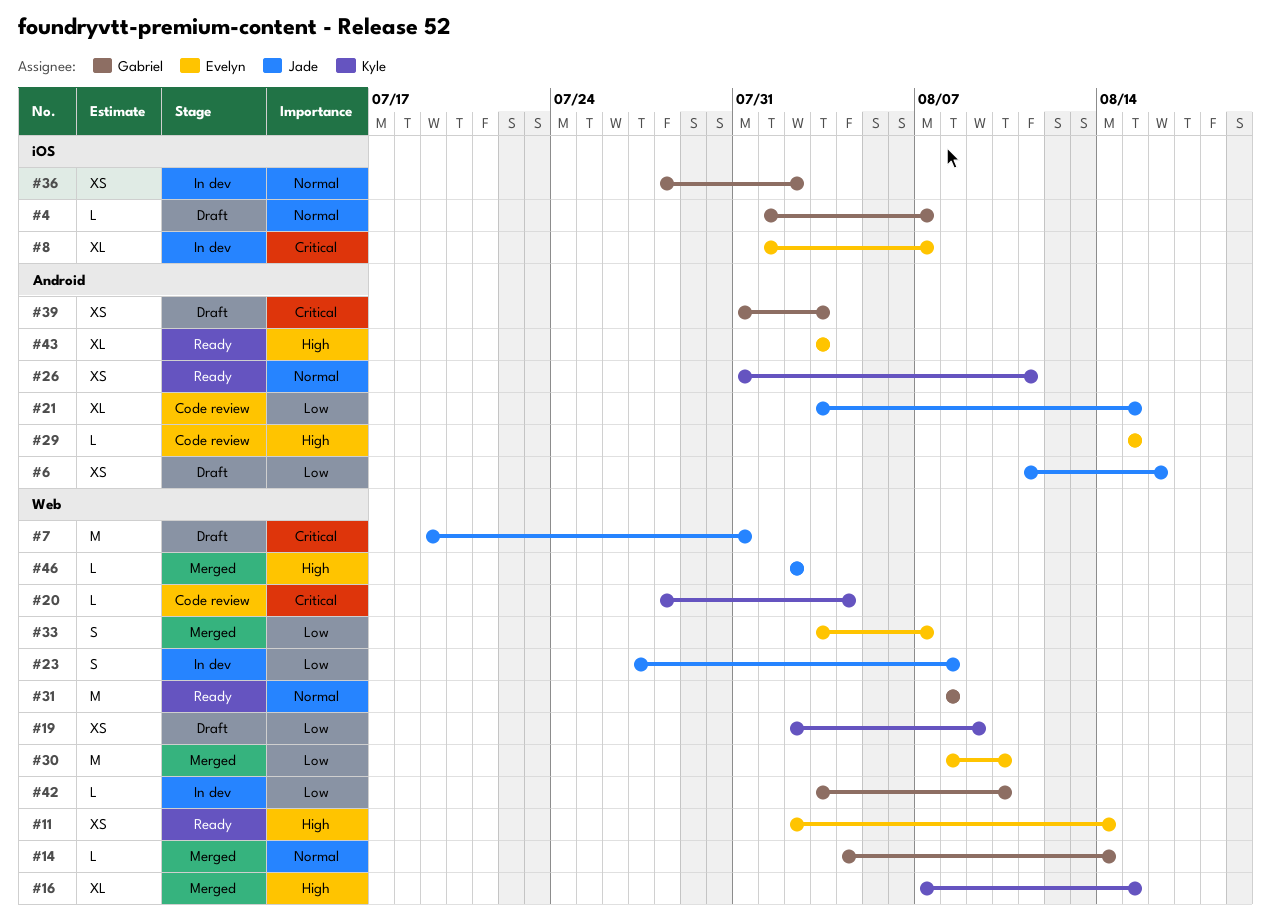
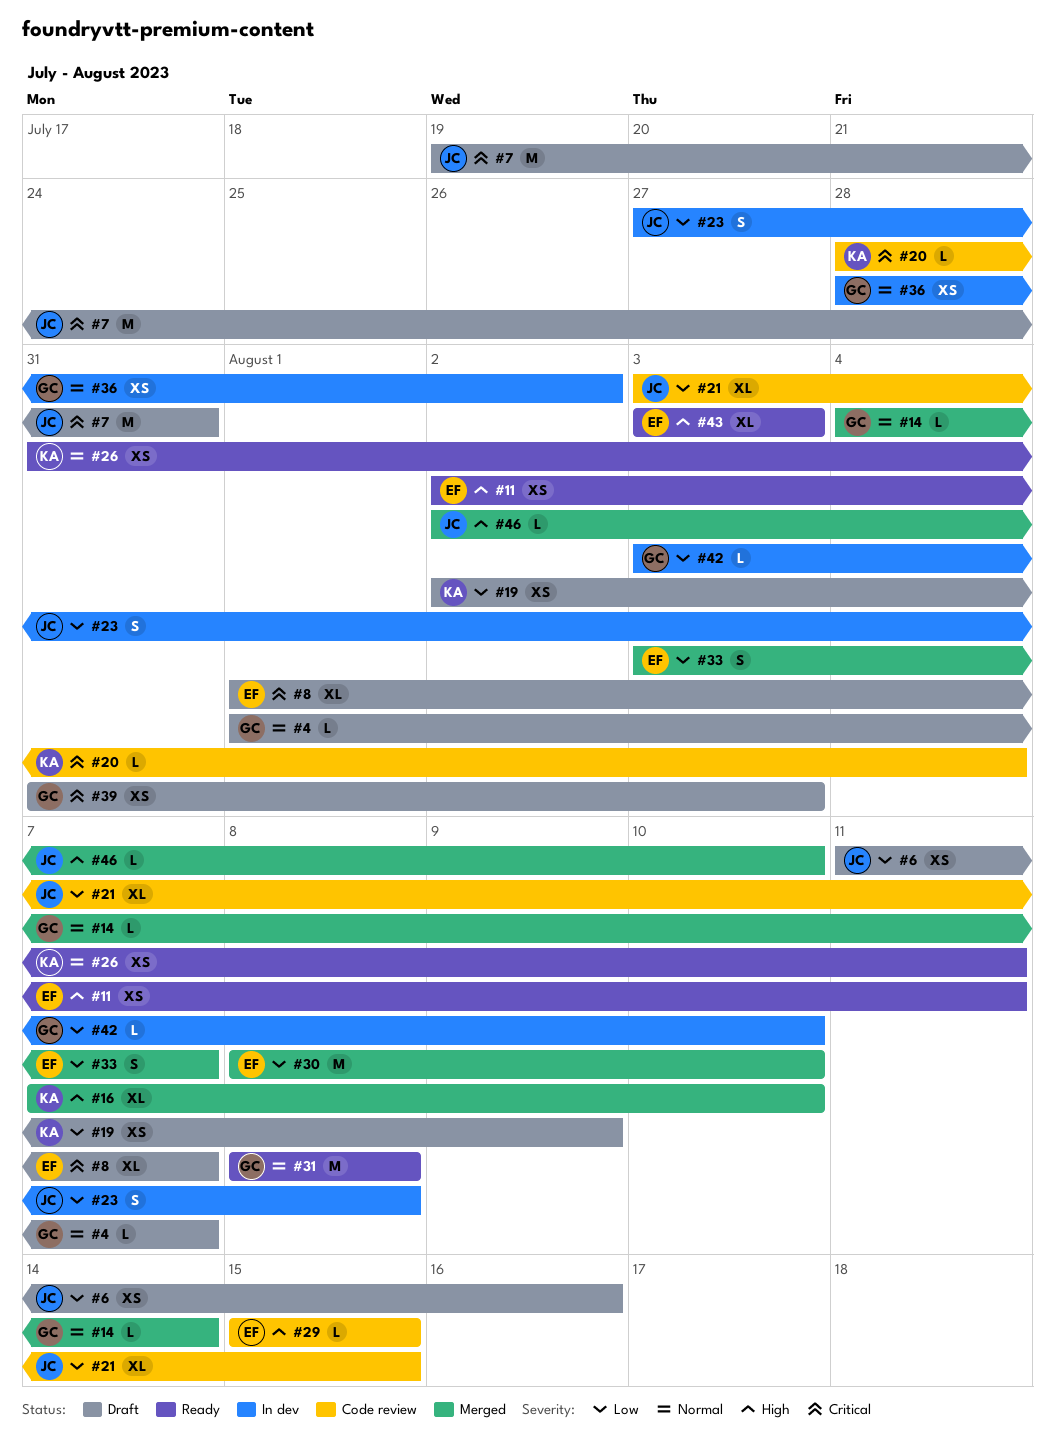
#8, status: In dev -> Draft
#11, due: Aug 14 -> Aug 11
#16, due: Aug 15 -> Aug 10
#46, due: Aug 2 -> Aug 10

